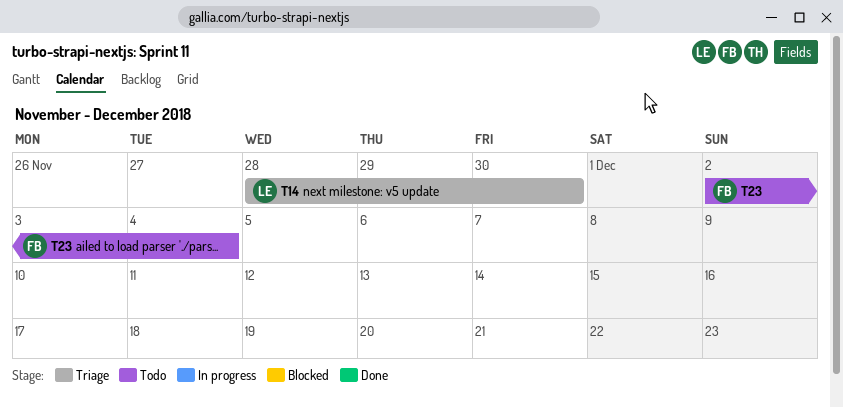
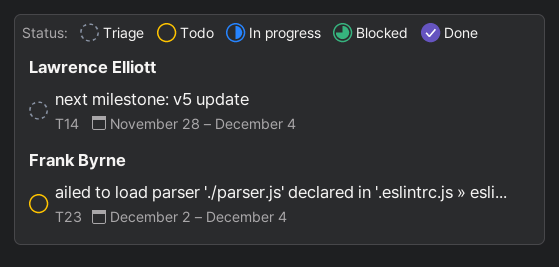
T14, due: Nov 30 -> Dec 4

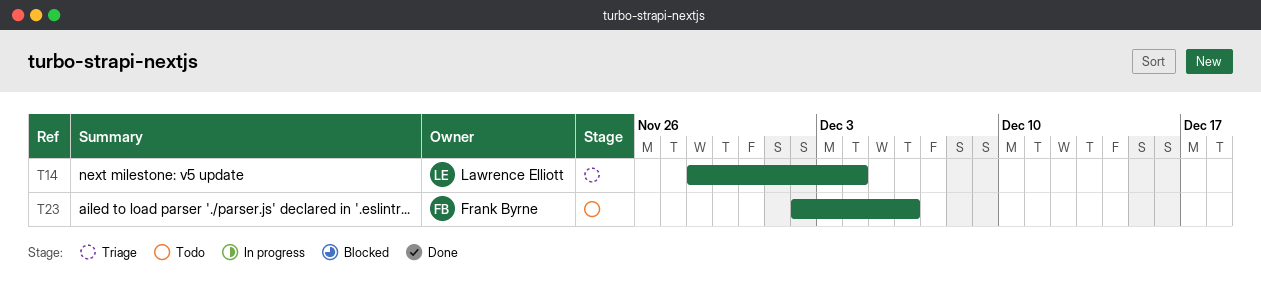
T23, due: Dec 4 -> Dec 6

